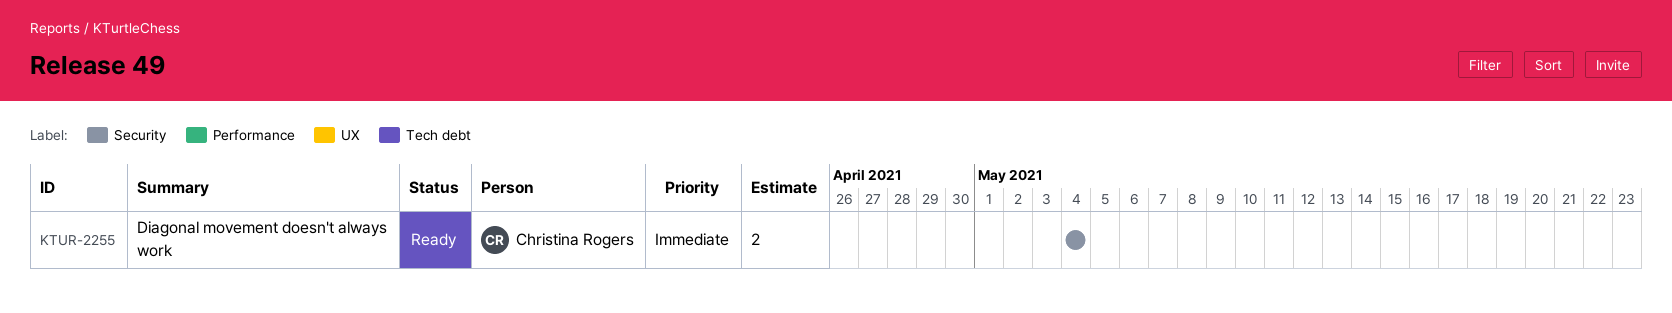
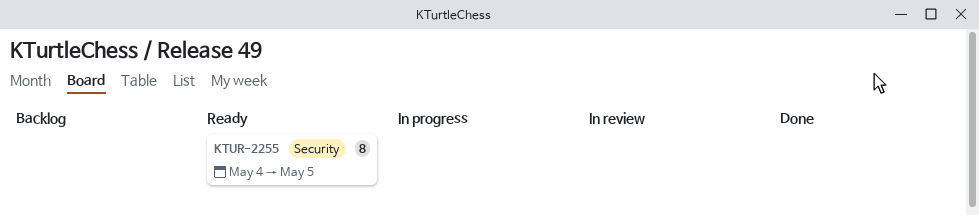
KTUR-2255, estimate: 2 -> 8
KTUR-2255, due: May 4 -> May 5

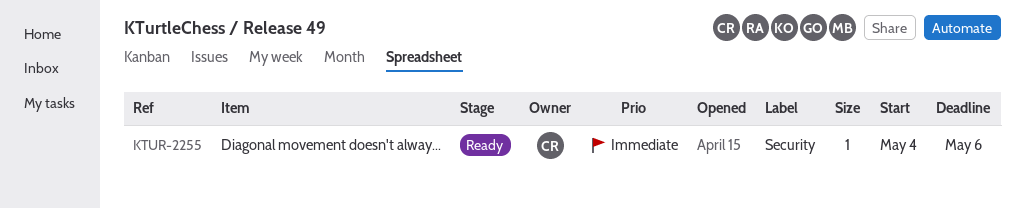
KTUR-2255, estimate: 8 -> 1
KTUR-2255, due: May 5 -> May 6

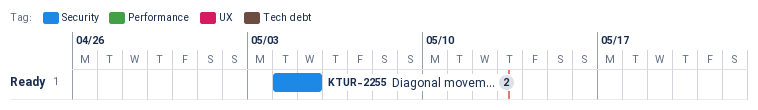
KTUR-2255, estimate: 1 -> 2
KTUR-2255, due: May 6 -> May 5

